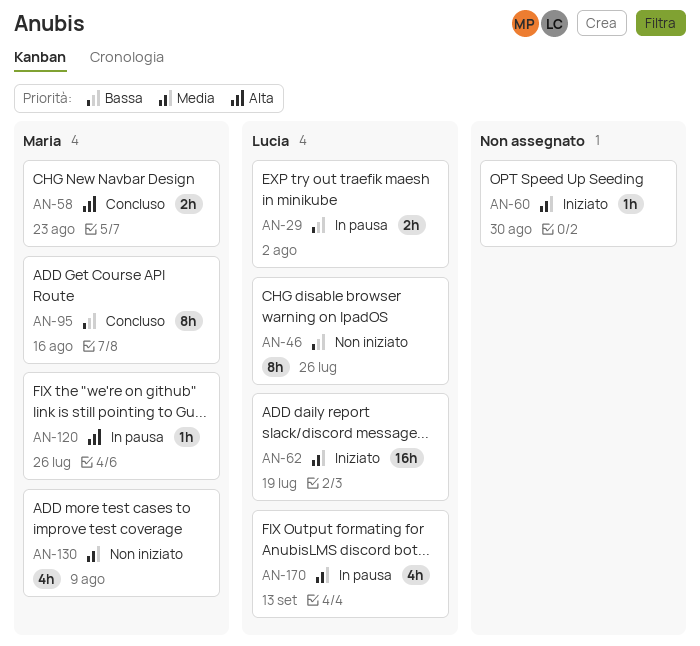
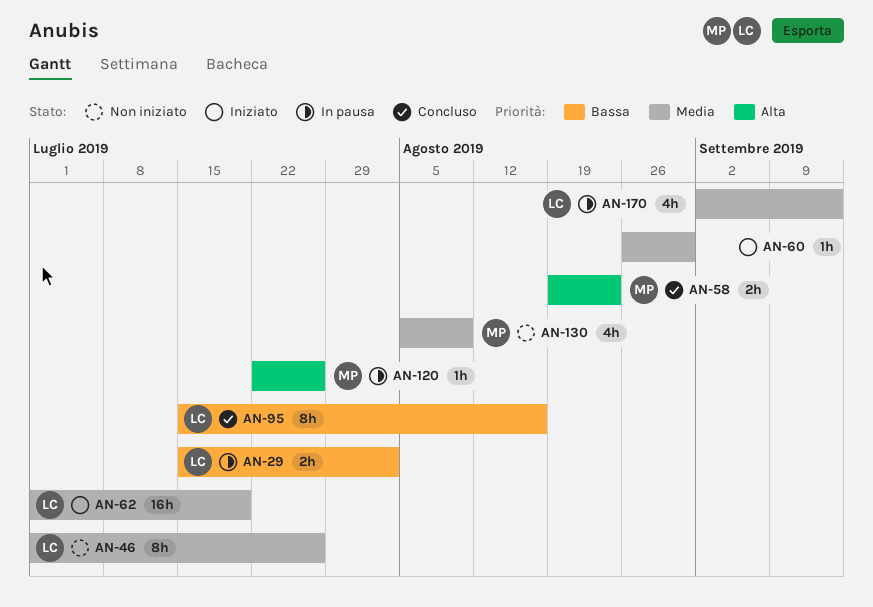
AN-46, priority: Bassa -> Media
AN-95, owner: Maria -> Lucia

